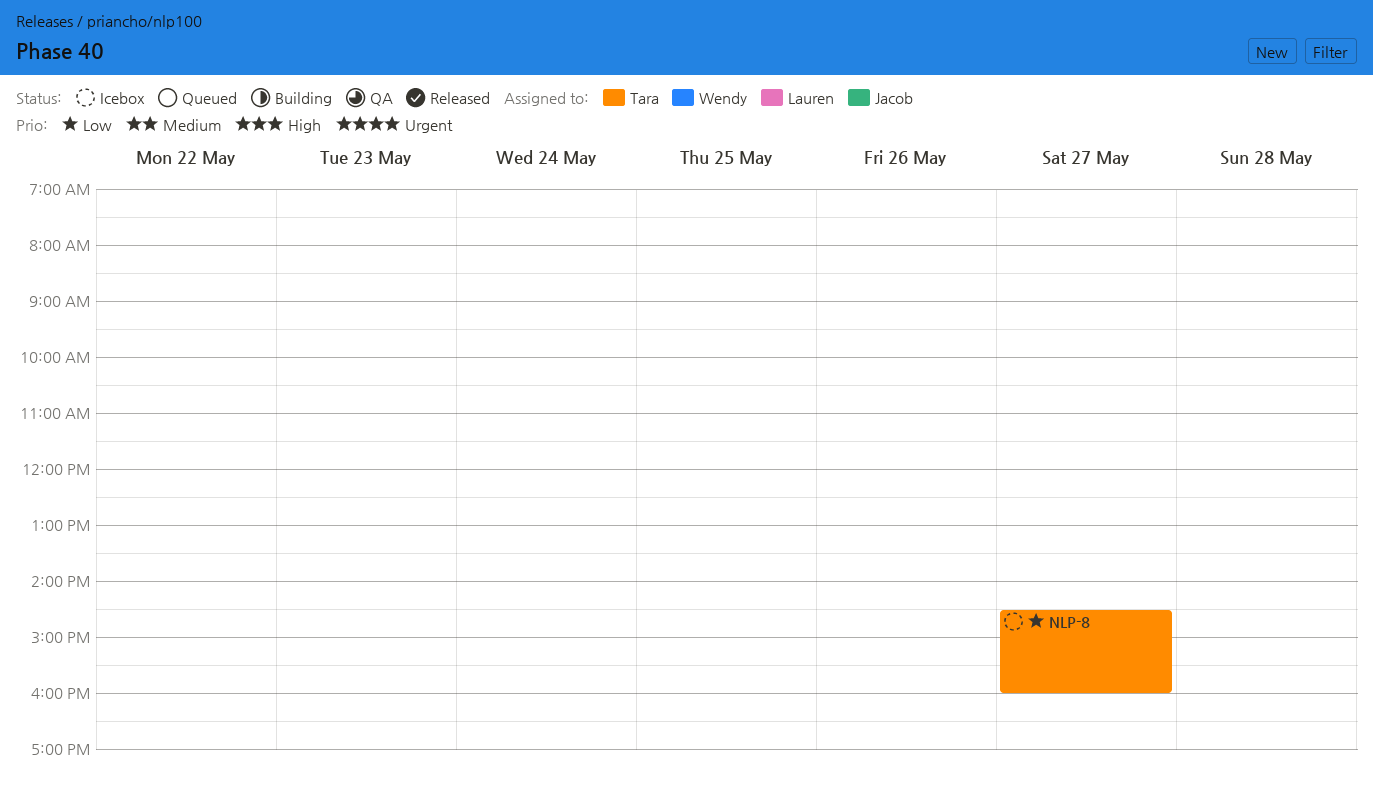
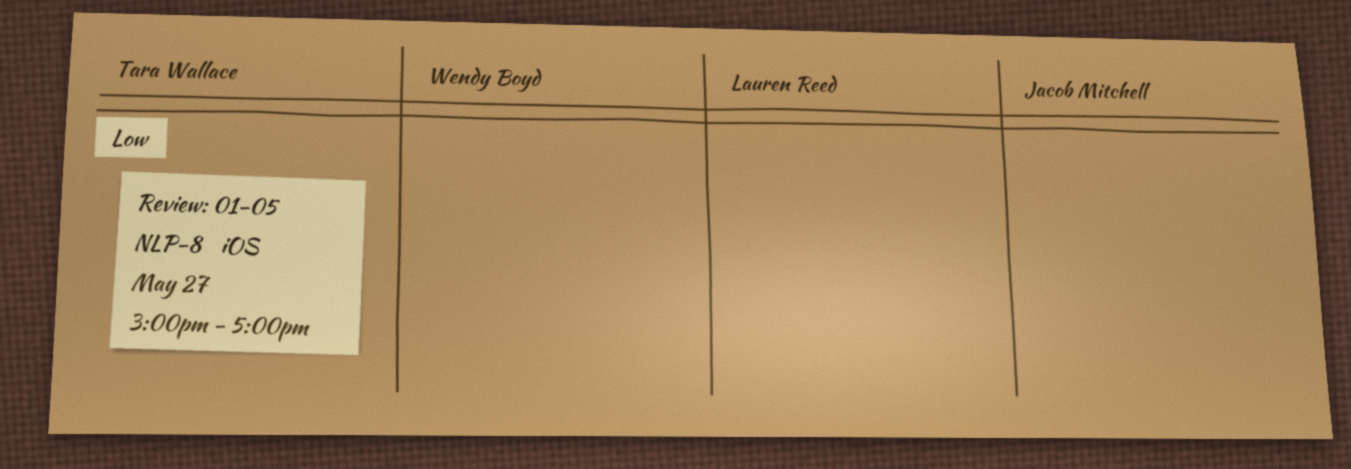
NLP-8, begins: 14:30 -> 15:00
NLP-8, ends: 16:00 -> 17:00

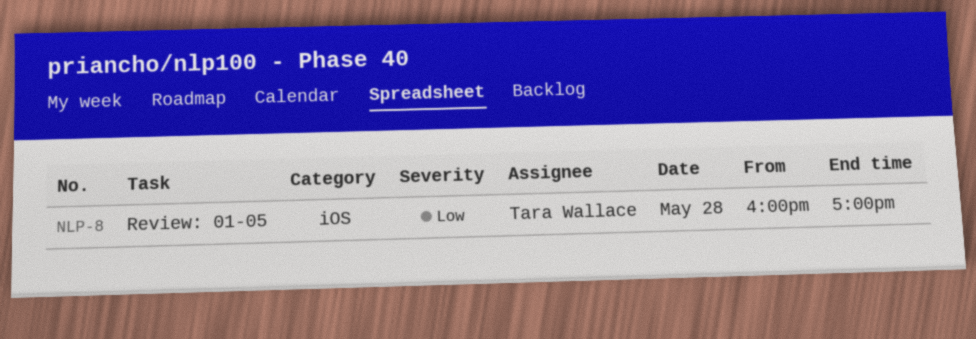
NLP-8, day: May 27 -> May 28
NLP-8, begins: 15:00 -> 16:00

